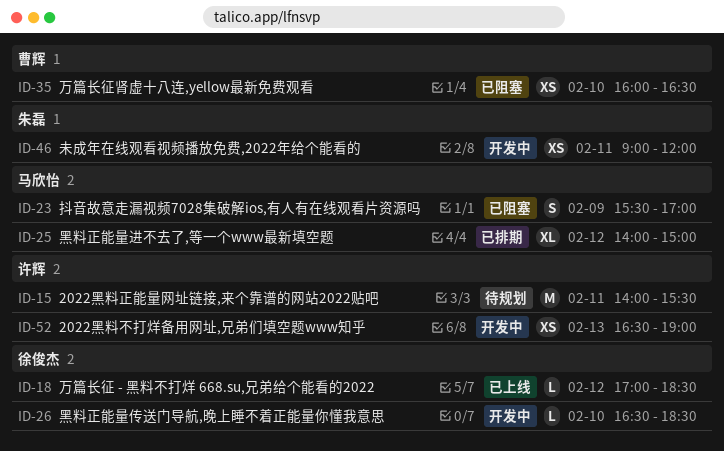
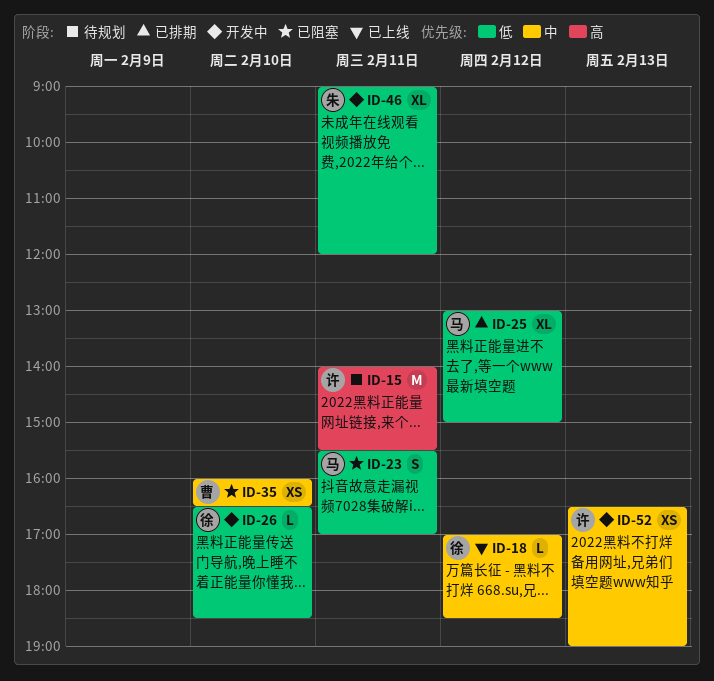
ID-23, day: Feb 9 -> Feb 11
ID-25, begins: 14:00 -> 13:00
ID-46, estimate: XS -> XL

